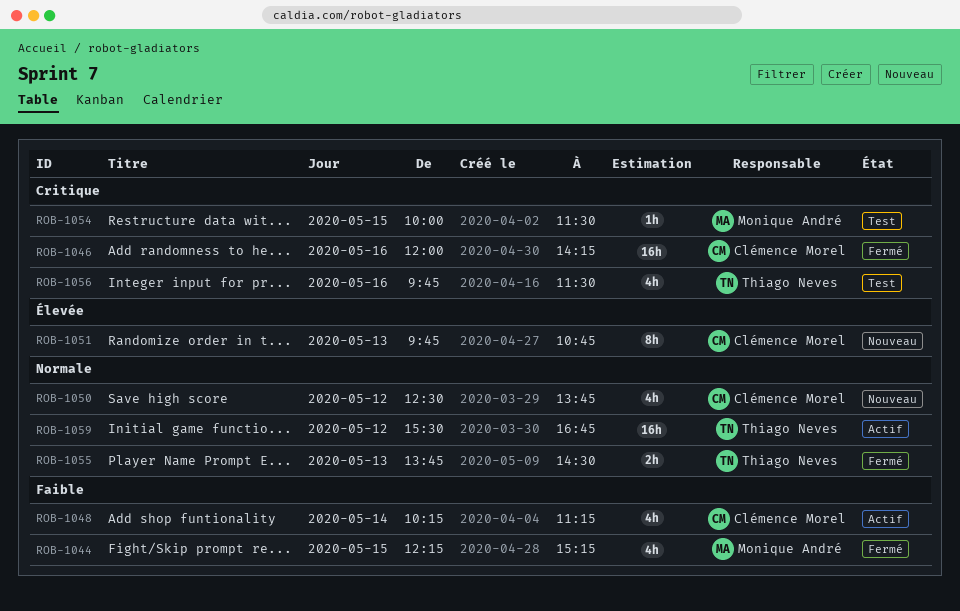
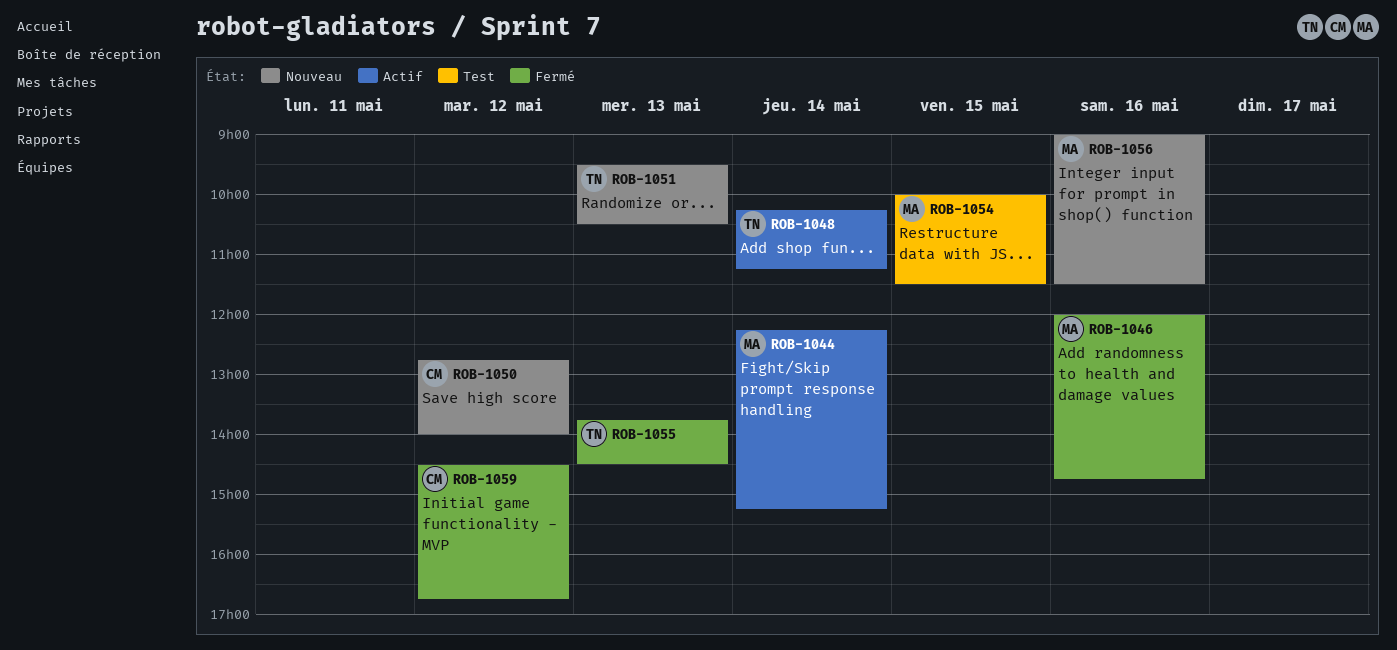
ROB-1044, status: Fermé -> Actif
ROB-1044, day: May 15 -> May 14
ROB-1046, owner: Clémence Morel -> Monique André
ROB-1046, ends: 14:15 -> 14:45
ROB-1048, owner: Clémence Morel -> Thiago Neves
ROB-1050, begins: 12:30 -> 12:45
ROB-1050, ends: 13:45 -> 14:00
ROB-1051, owner: Clémence Morel -> Thiago Neves
ROB-1051, begins: 09:45 -> 09:30
ROB-1051, ends: 10:45 -> 10:30
ROB-1056, status: Test -> Nouveau
ROB-1056, owner: Thiago Neves -> Monique André
ROB-1056, begins: 09:45 -> 09:00
ROB-1059, status: Actif -> Fermé
ROB-1059, owner: Thiago Neves -> Clémence Morel
ROB-1059, begins: 15:30 -> 14:30

